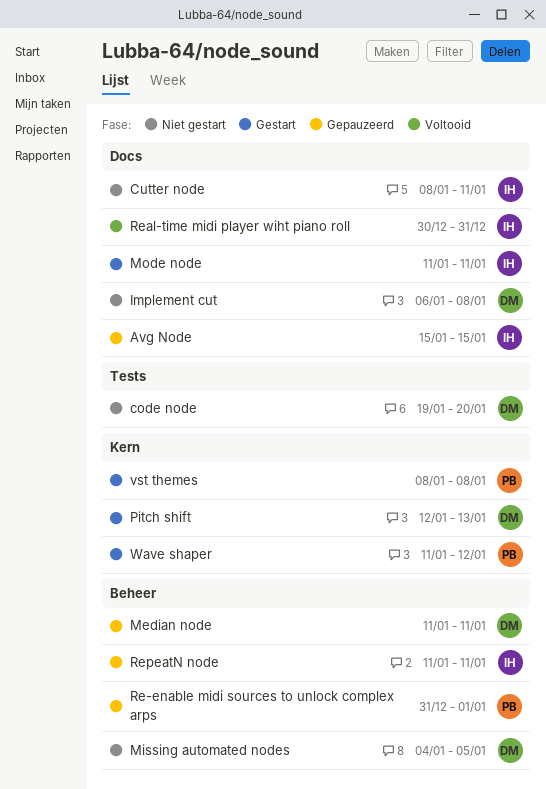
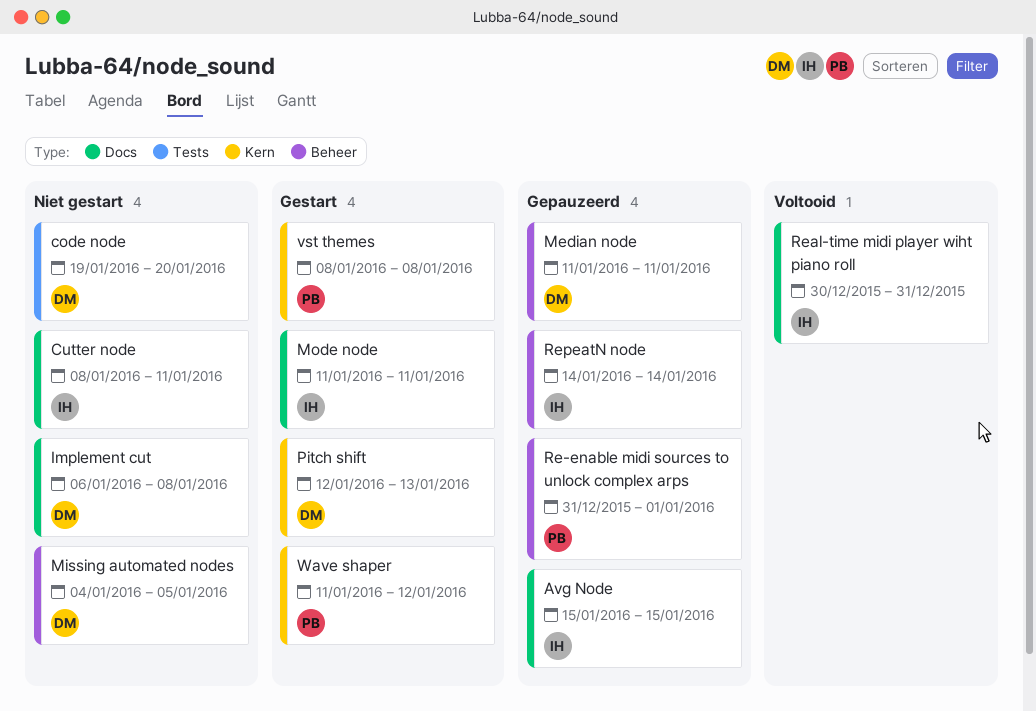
RepeatN node, start: Jan 11 -> Jan 14
RepeatN node, due: Jan 11 -> Jan 14

